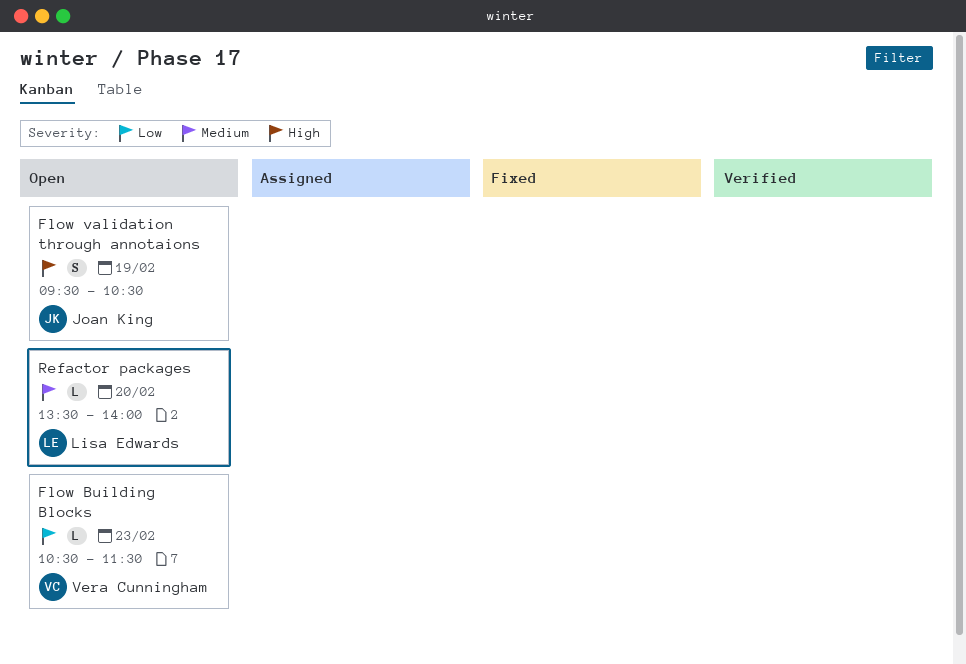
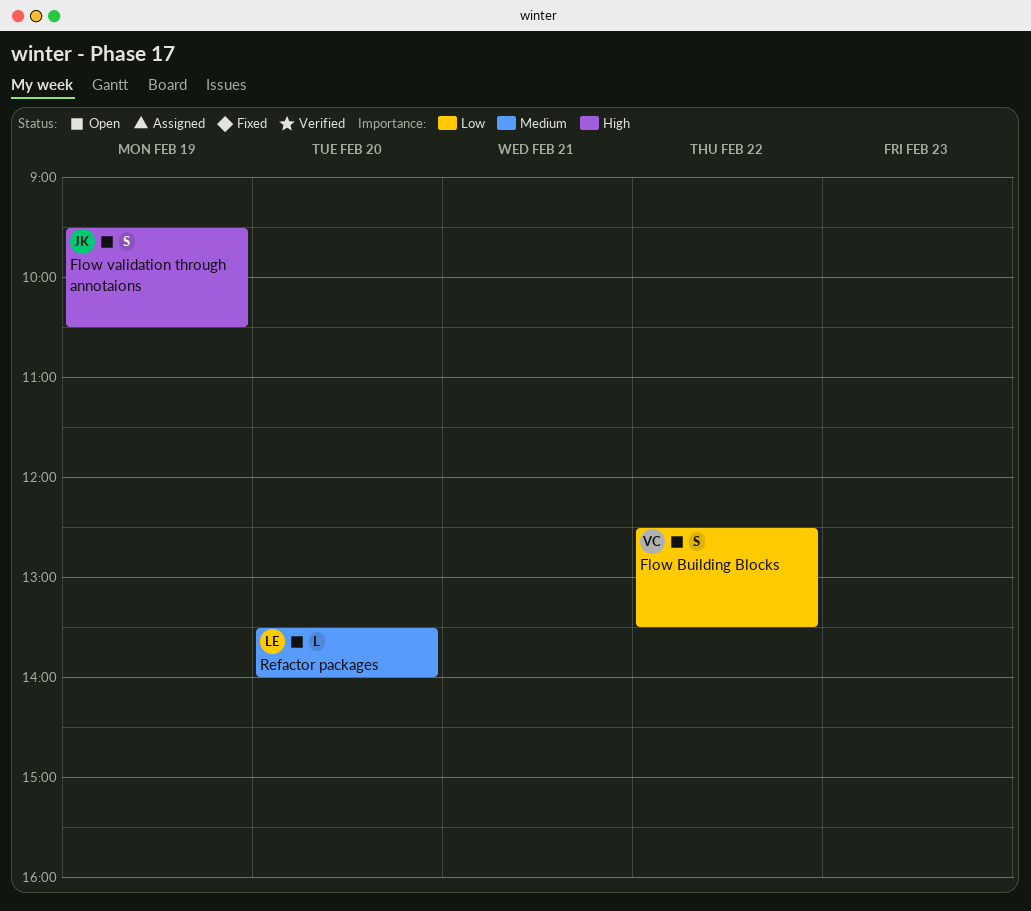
Flow Building Blocks, estimate: L -> S
Flow Building Blocks, day: Feb 23 -> Feb 22
Flow Building Blocks, begins: 10:30 -> 12:30
Flow Building Blocks, ends: 11:30 -> 13:30

